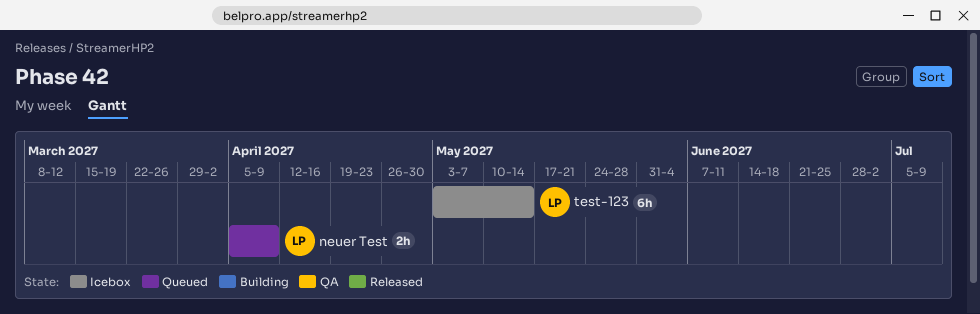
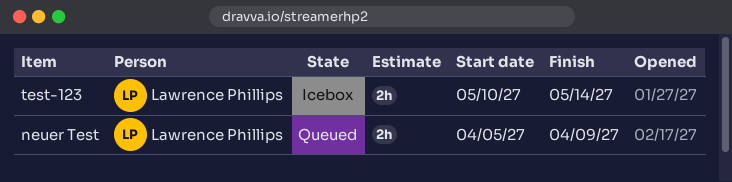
test-123, estimate: 6h -> 2h
test-123, start: May 3 -> May 10

